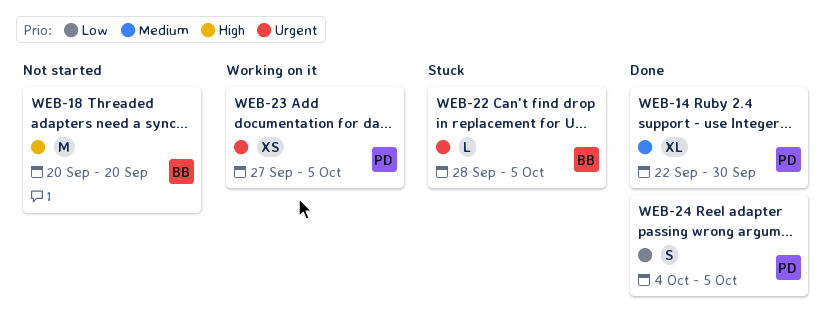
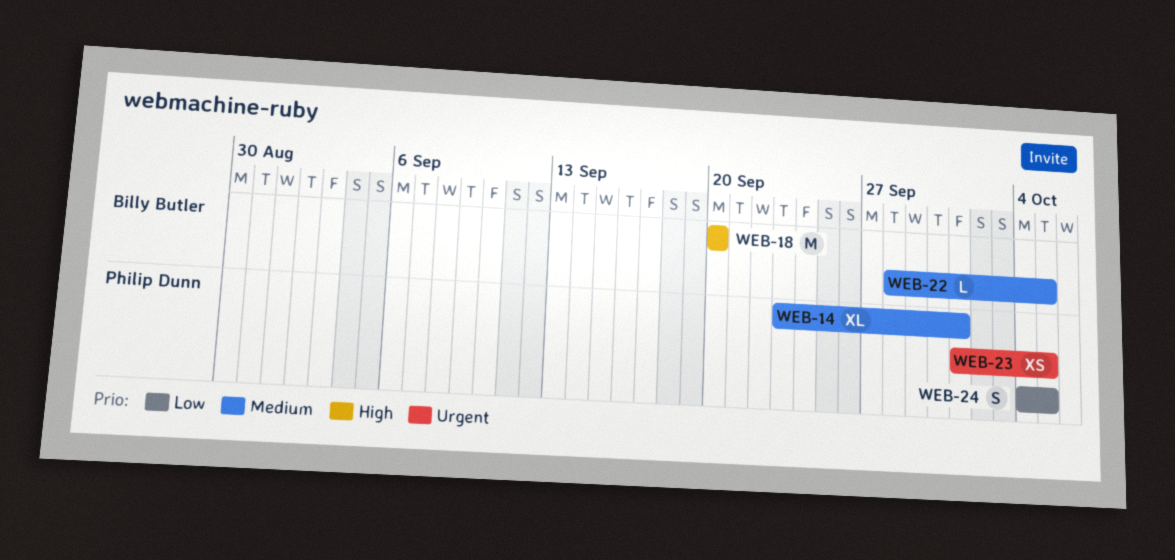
WEB-14, start: Sep 22 -> Sep 23
WEB-14, due: Sep 30 -> Oct 1
WEB-22, priority: Urgent -> Medium
WEB-23, start: Sep 27 -> Oct 1

